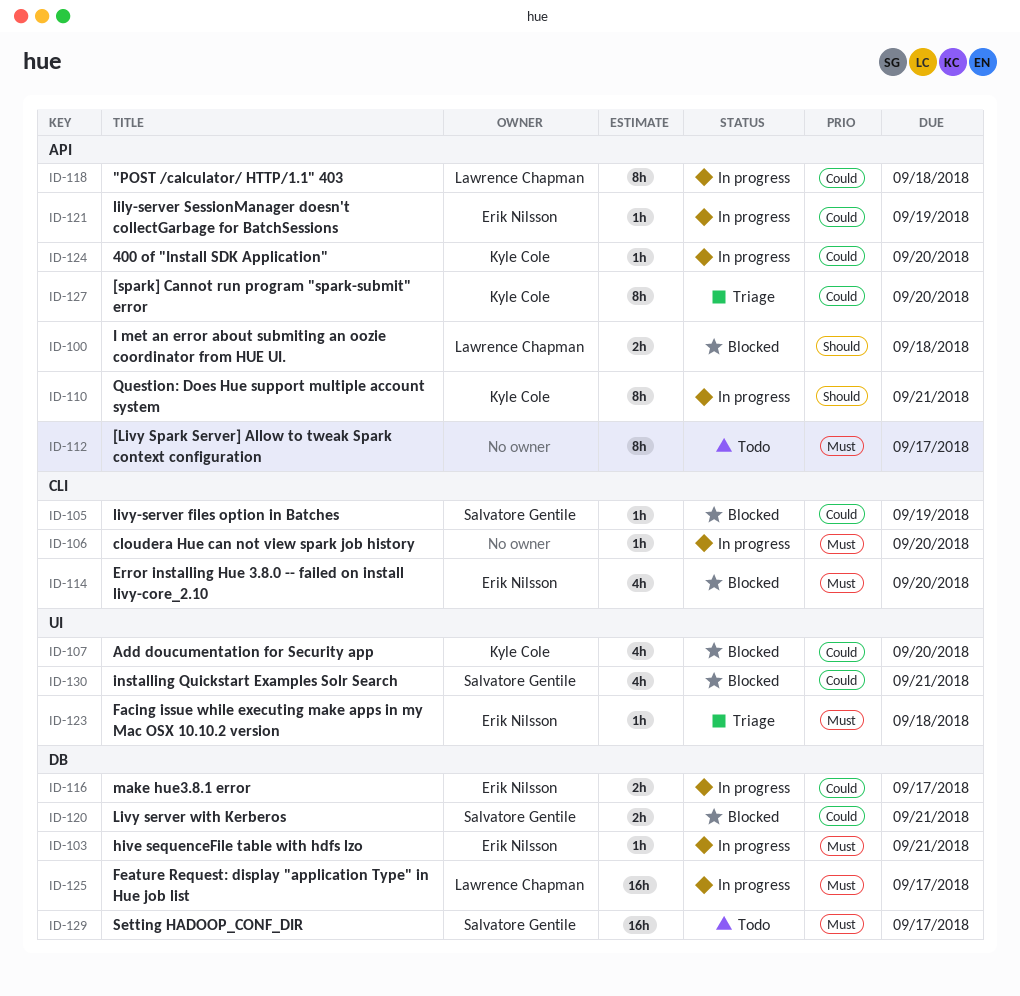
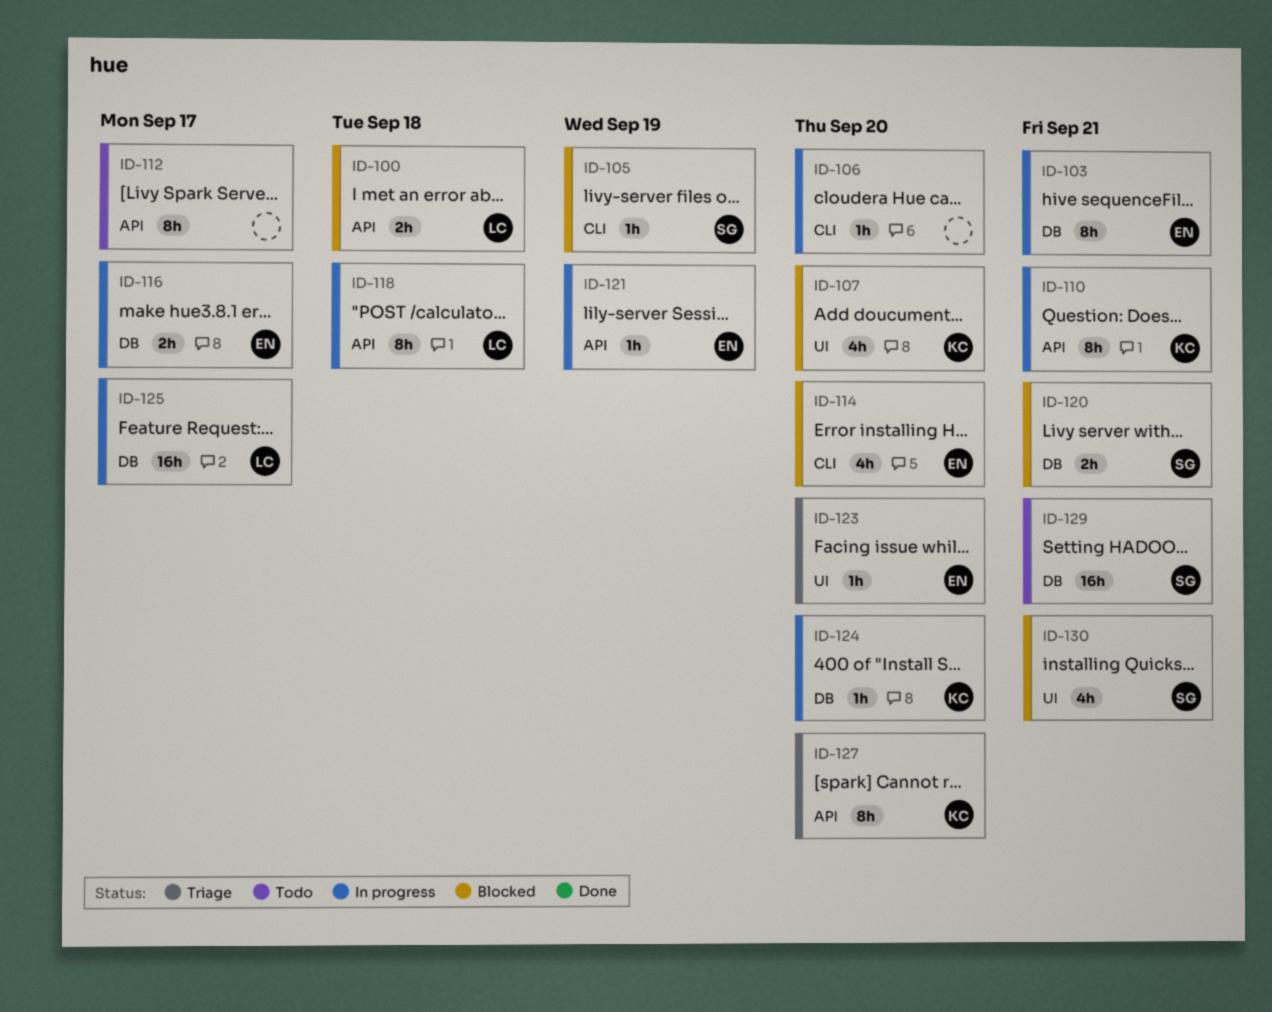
ID-103, estimate: 1h -> 8h
ID-123, due: Sep 18 -> Sep 20
ID-124, label: API -> DB
ID-129, due: Sep 17 -> Sep 21

